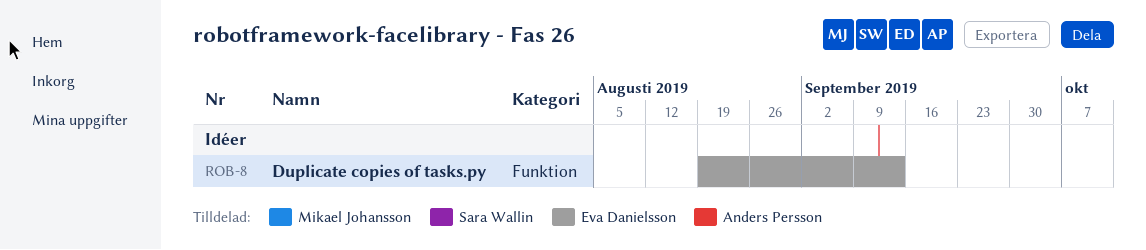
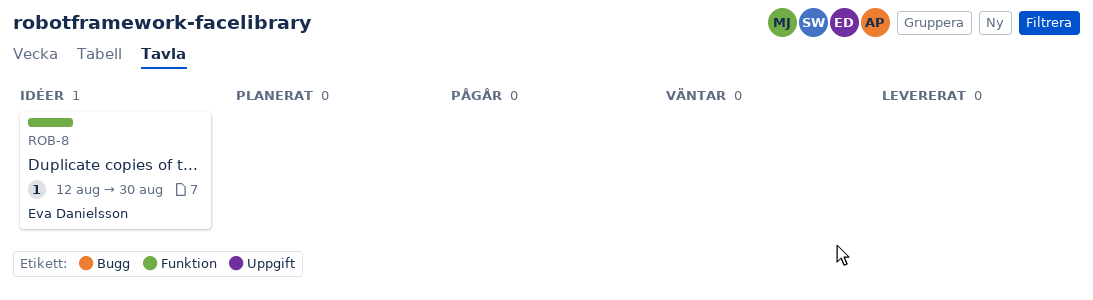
ROB-8, start: Aug 19 -> Aug 12
ROB-8, due: Sep 13 -> Aug 30

